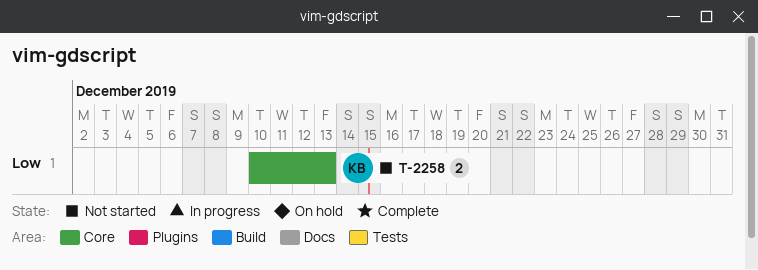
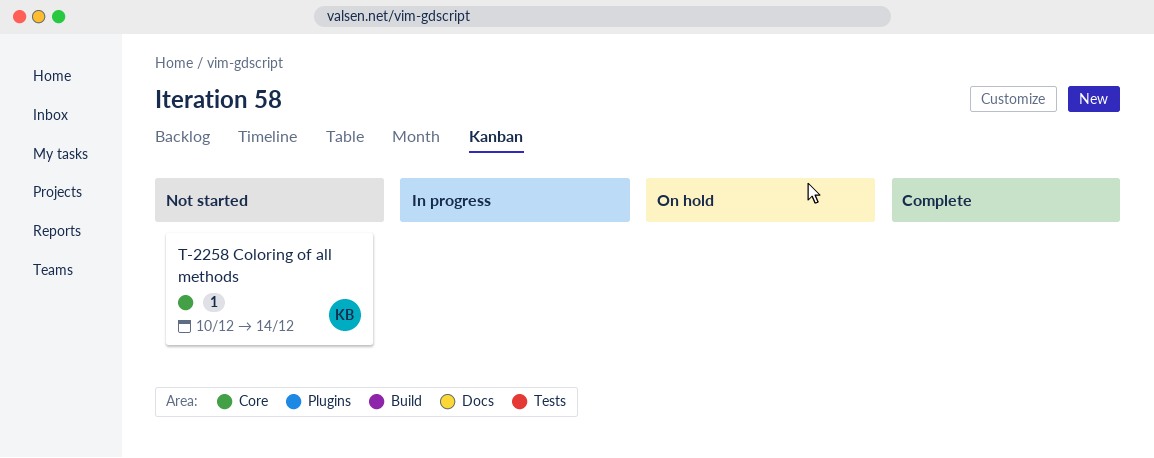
T-2258, estimate: 2 -> 1
T-2258, due: Dec 13 -> Dec 14

